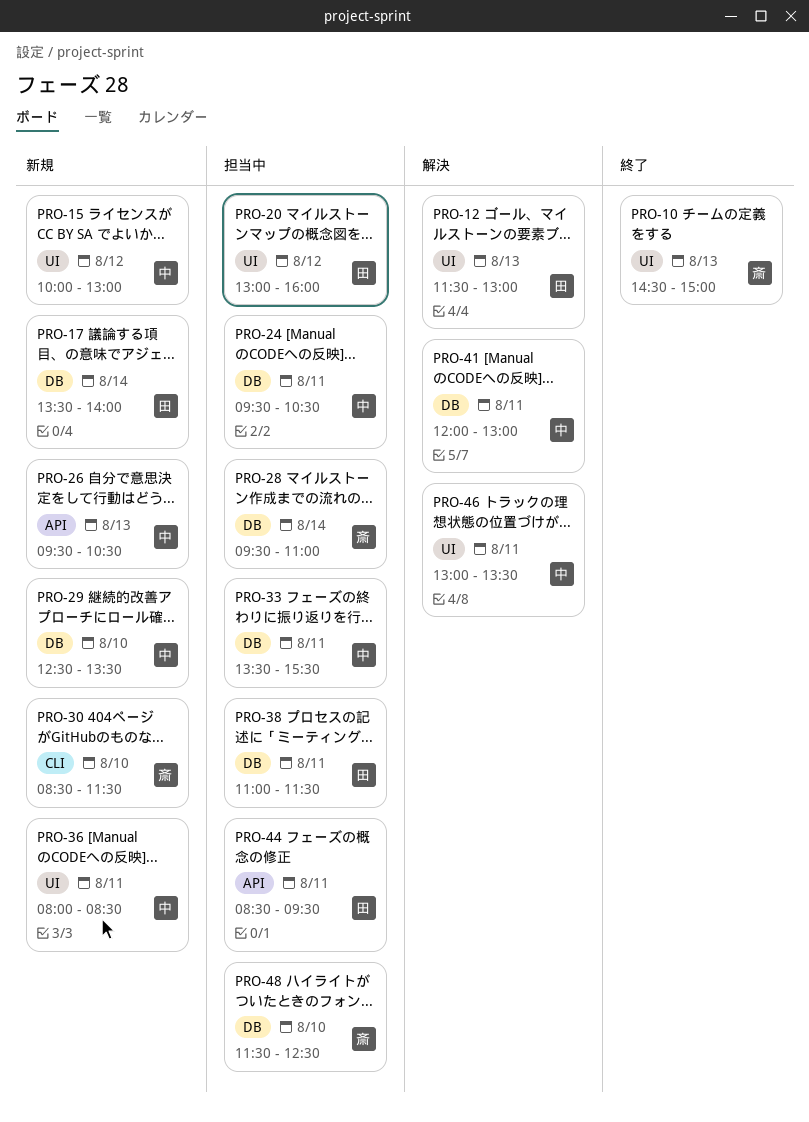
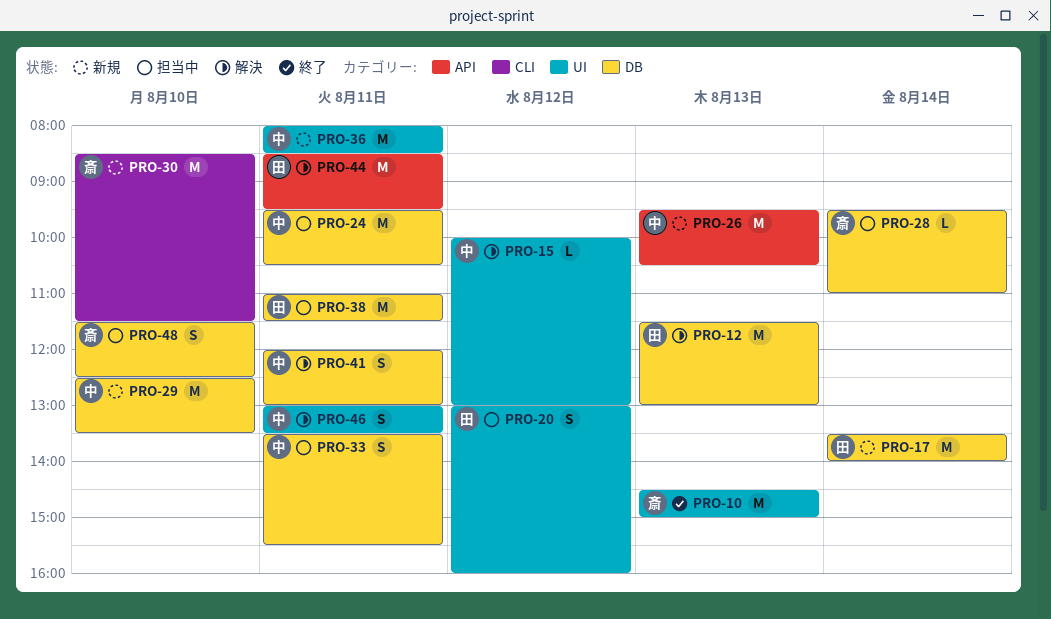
PRO-12, label: UI -> DB
PRO-15, status: 新規 -> 解決
PRO-44, status: 担当中 -> 解決

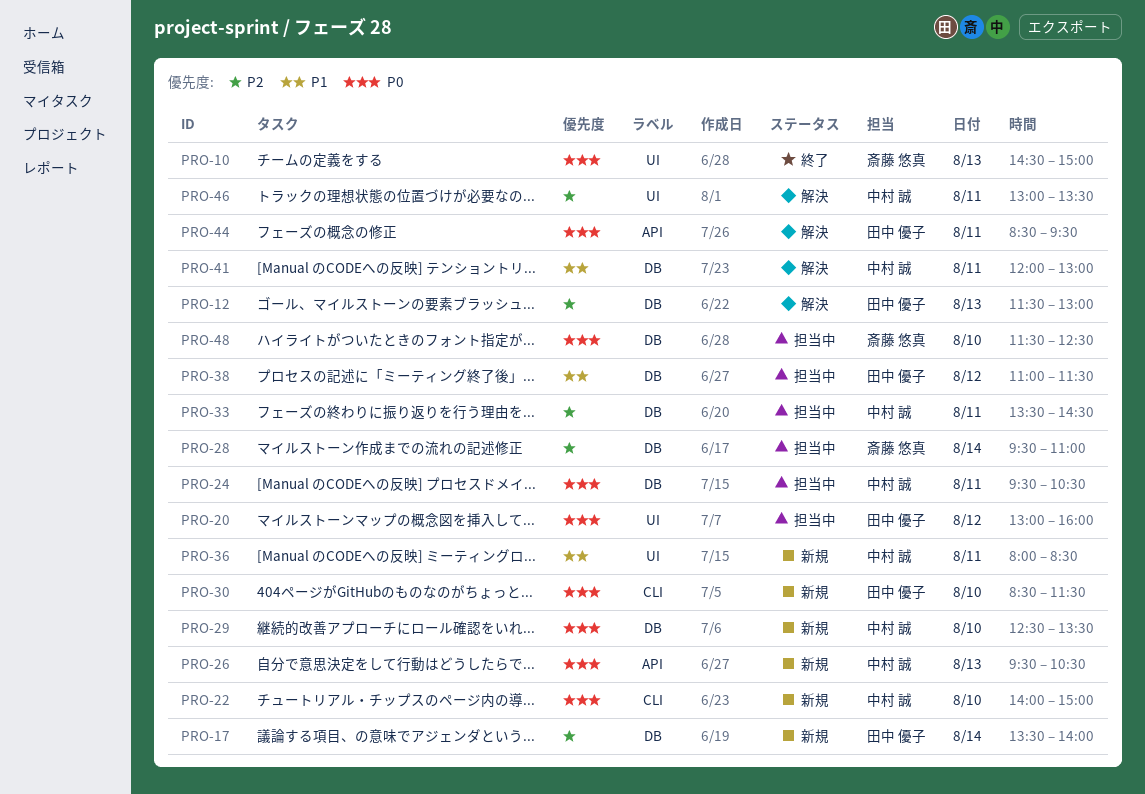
PRO-15: present -> none
PRO-22: none -> present
PRO-30, owner: 斎藤 悠真 -> 田中 優子
PRO-33, ends: 15:30 -> 14:30
PRO-38, day: Aug 11 -> Aug 12

